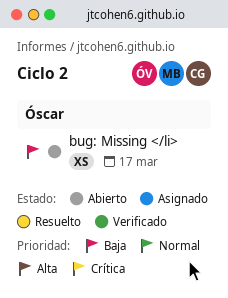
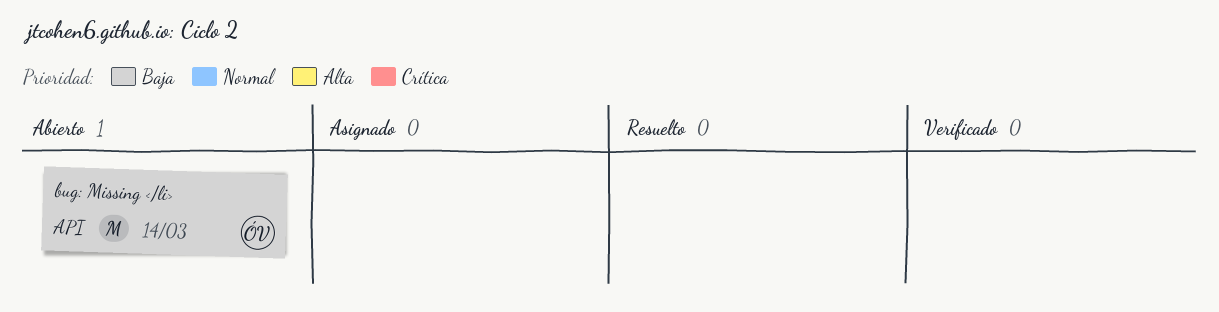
bug: Missing </li>, estimate: XS -> M
bug: Missing </li>, due: Mar 17 -> Mar 14

